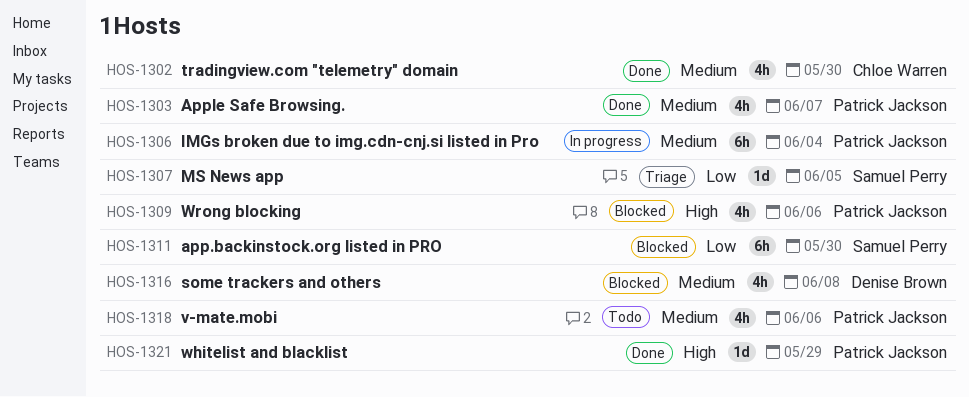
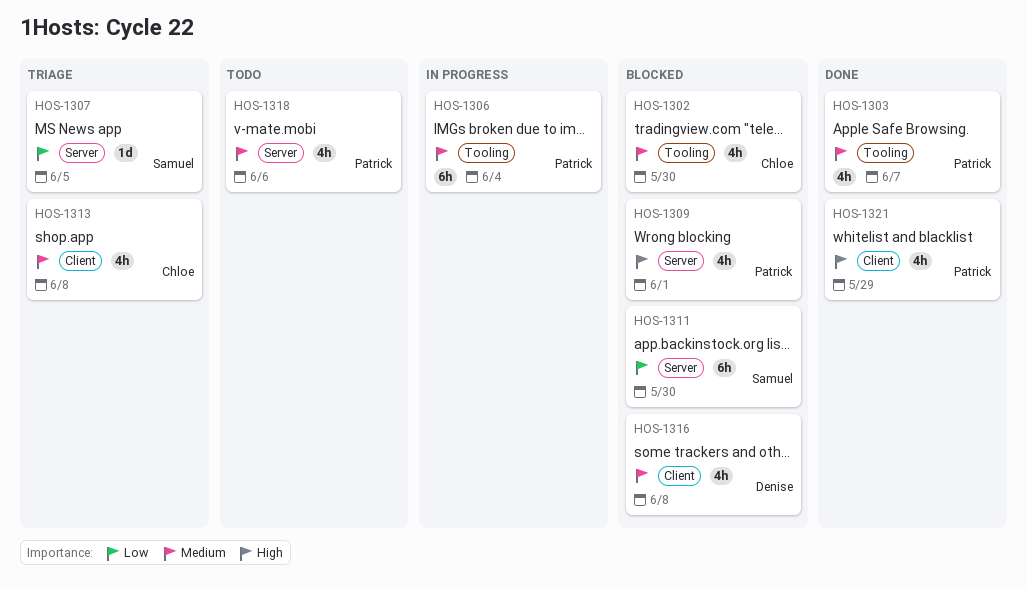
HOS-1302, status: Done -> Blocked
HOS-1309, due: Jun 6 -> Jun 1
HOS-1313: none -> present
HOS-1321, estimate: 1d -> 4h

